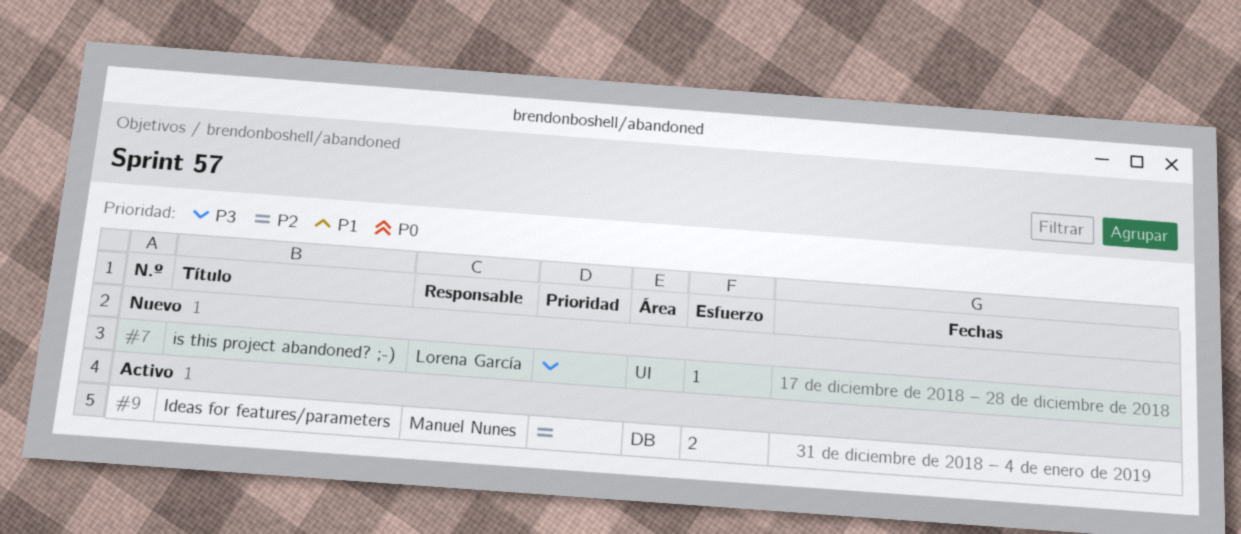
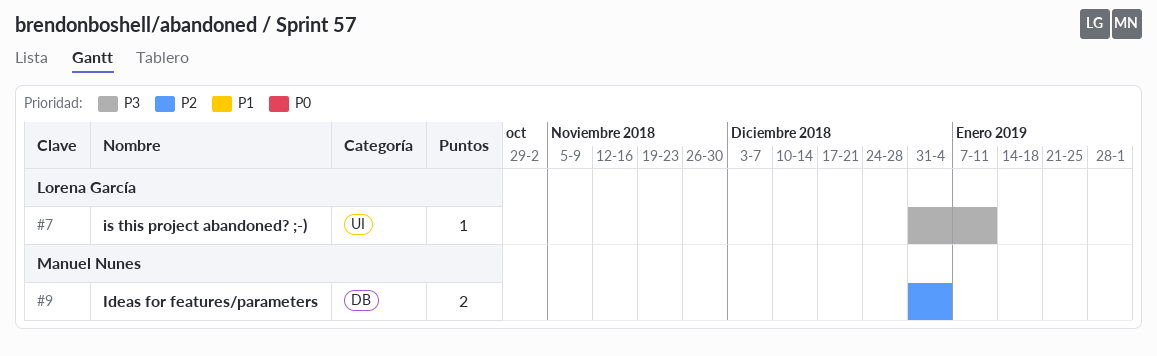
#7, start: Dec 17 -> Dec 31
#7, due: Dec 28 -> Jan 11

